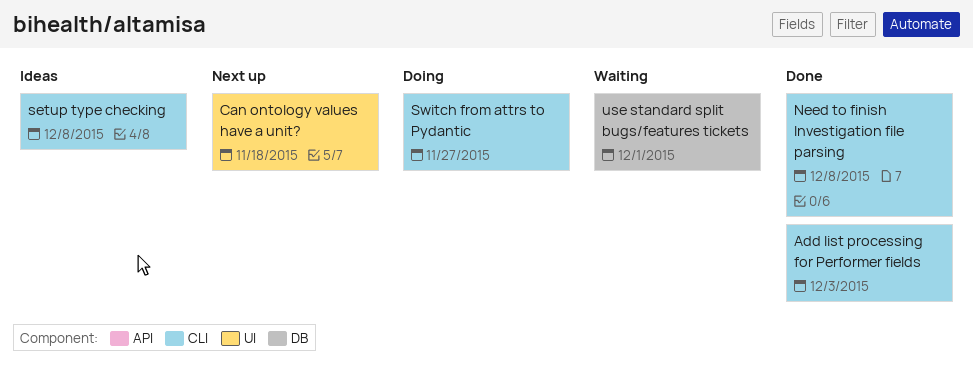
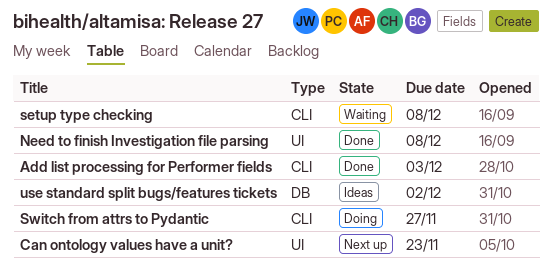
Can ontology values have a unit?, due: Nov 18 -> Nov 23
Need to finish Investigation file parsing, label: CLI -> UI
setup type checking, status: Ideas -> Waiting
use standard split bugs/features tickets, status: Waiting -> Ideas
use standard split bugs/features tickets, due: Dec 1 -> Dec 2

